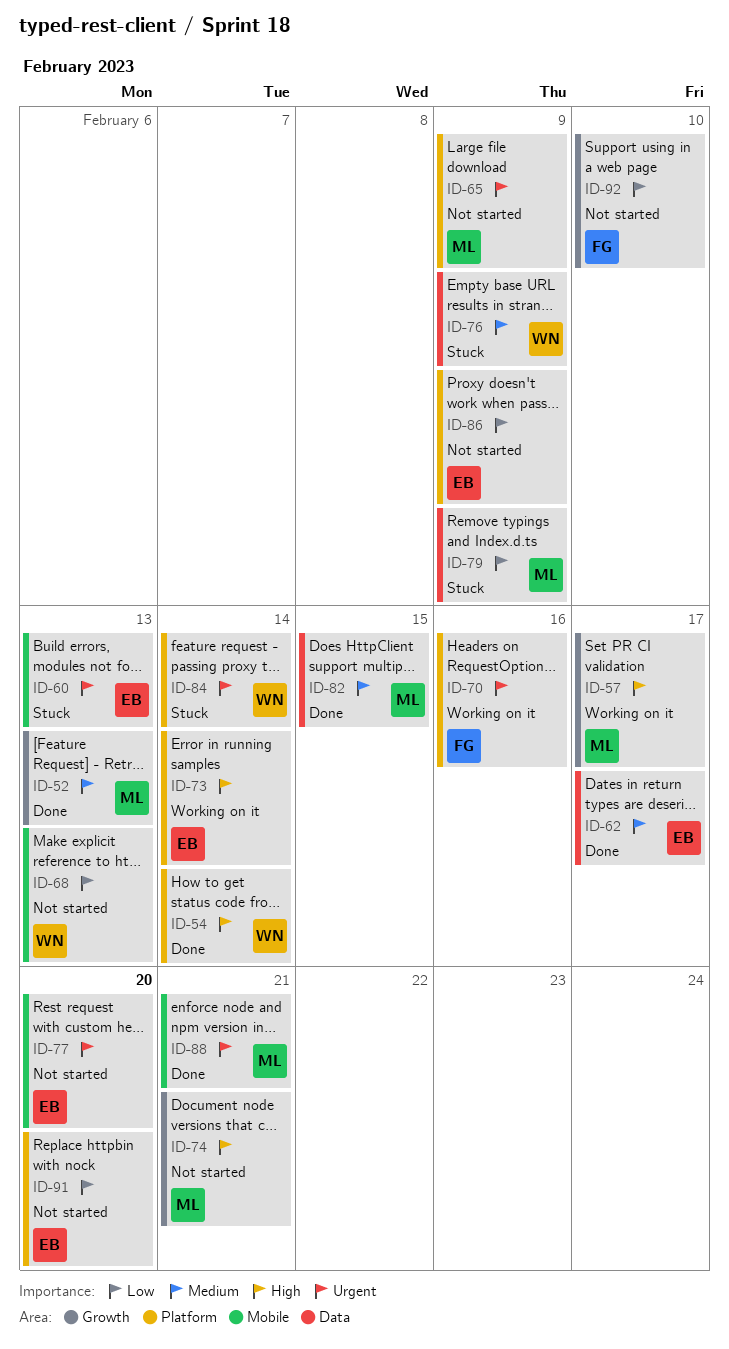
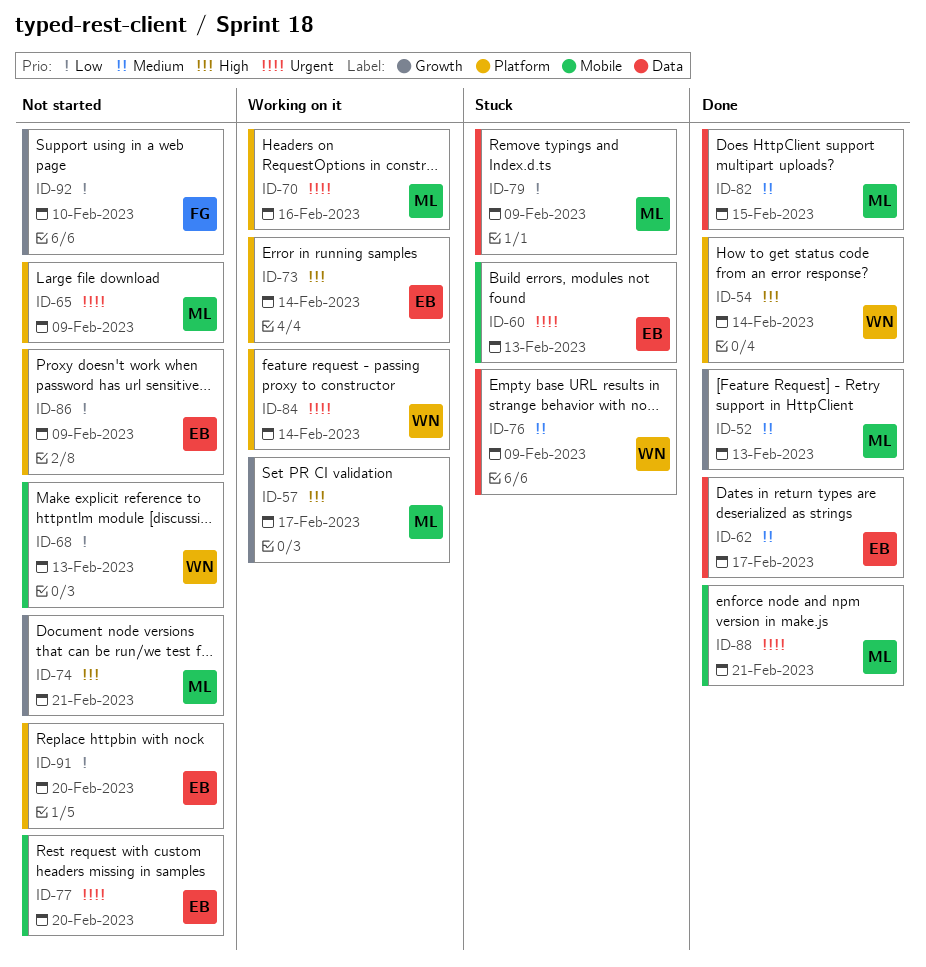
ID-70, owner: FG -> ML
ID-84, status: Stuck -> Working on it

